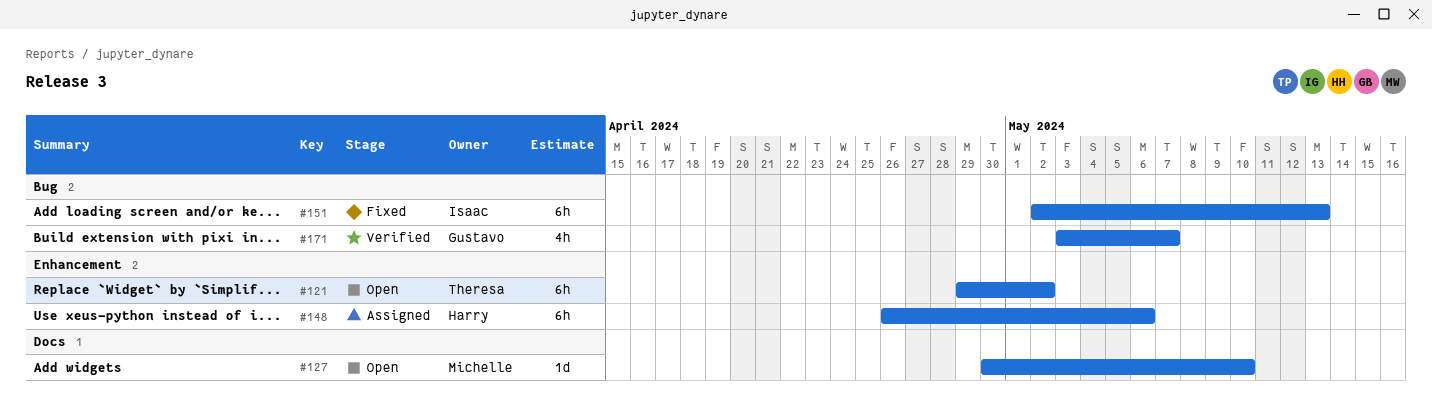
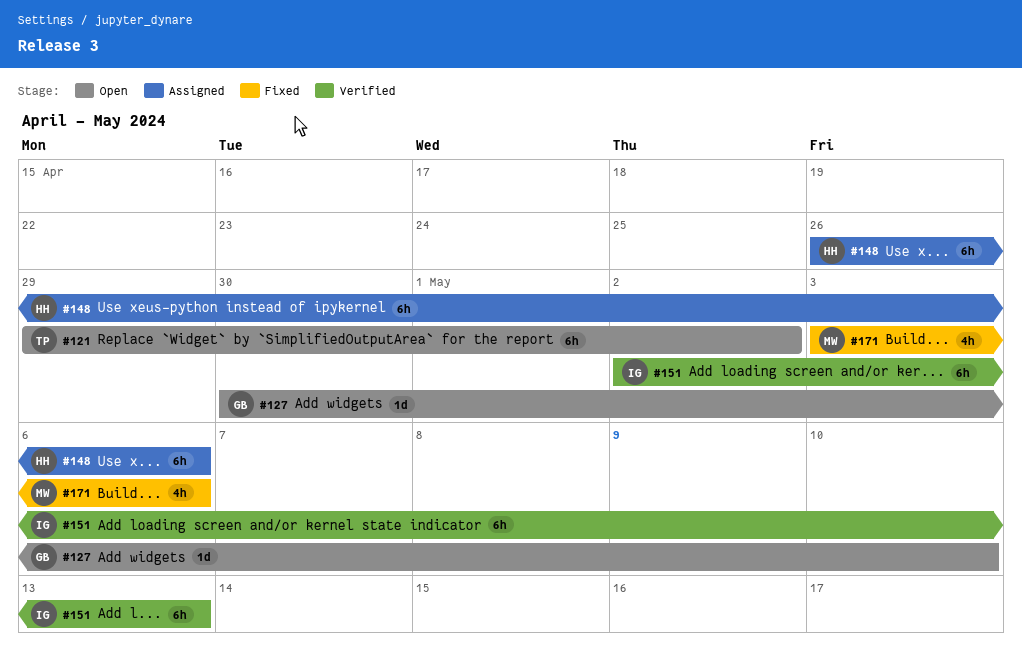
#127, owner: Michelle -> Gustavo
#151, status: Fixed -> Verified
#171, status: Verified -> Fixed
#171, owner: Gustavo -> Michelle
#171, due: May 7 -> May 6

